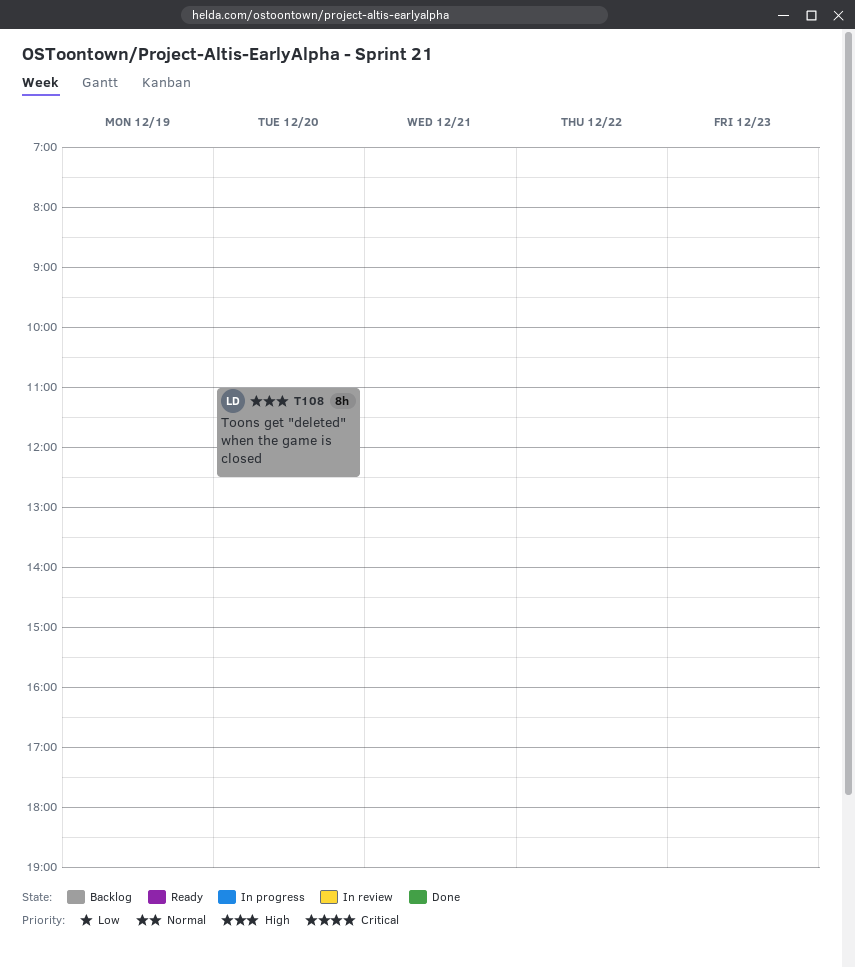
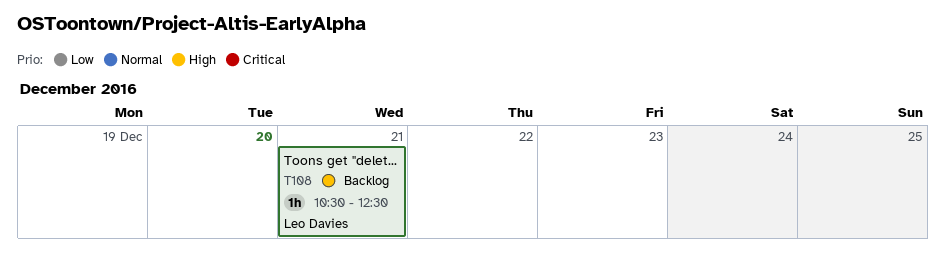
T108, estimate: 8h -> 1h
T108, day: Dec 20 -> Dec 21
T108, begins: 11:00 -> 10:30

